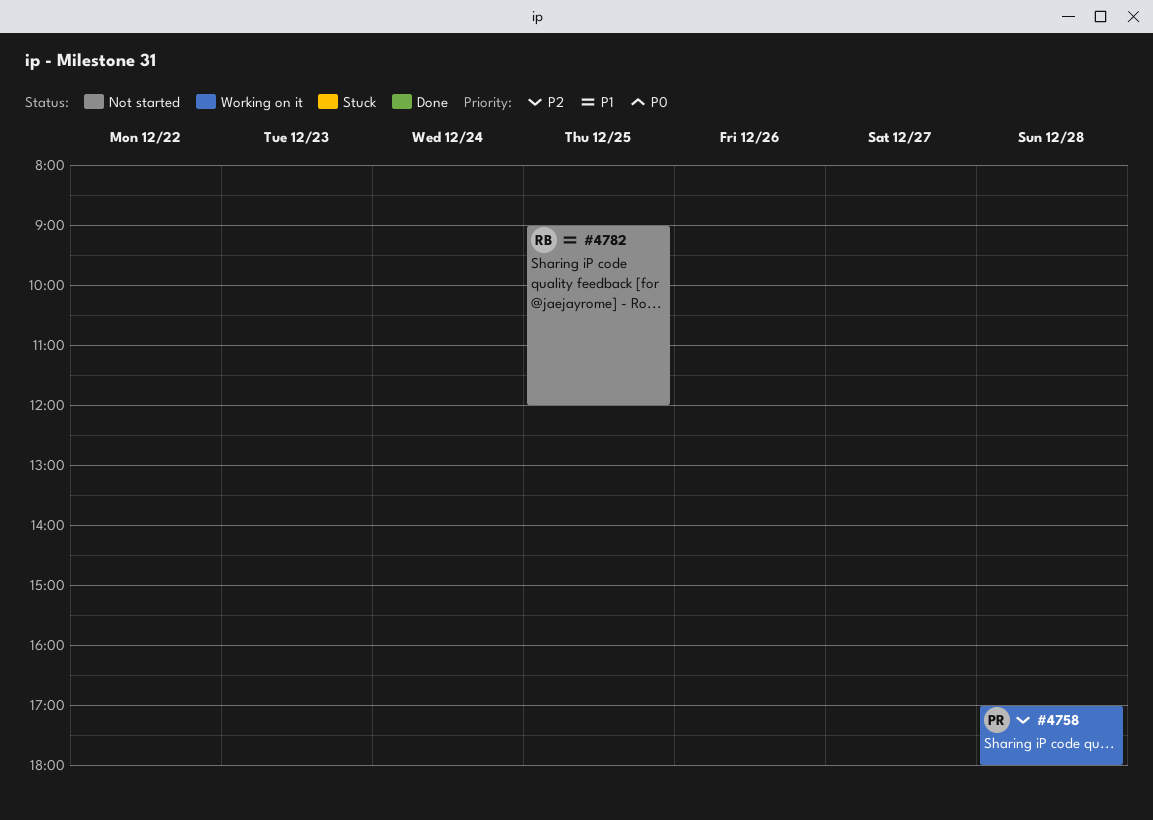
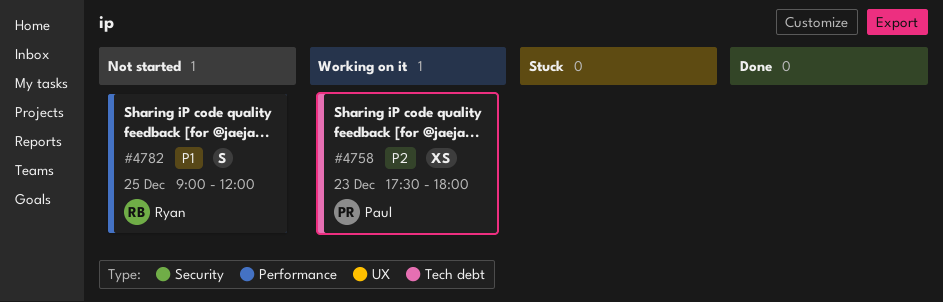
#4758, day: Dec 28 -> Dec 23
#4758, begins: 17:00 -> 17:30

